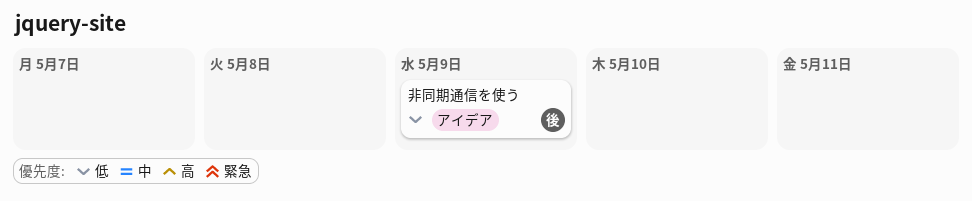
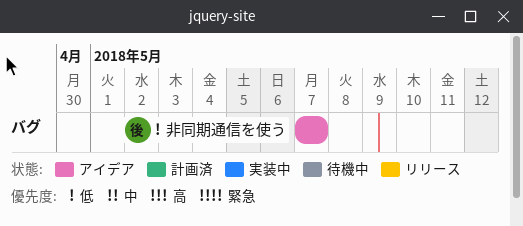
非同期通信を使う, due: May 9 -> May 7

